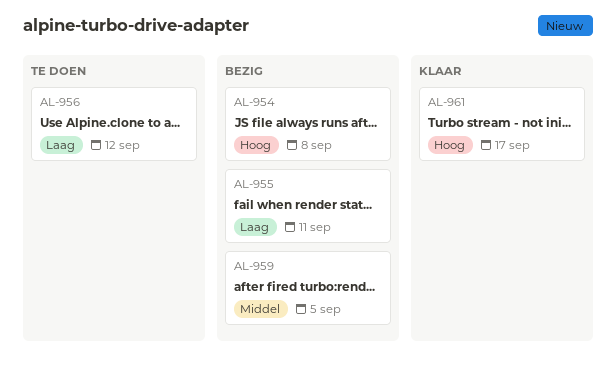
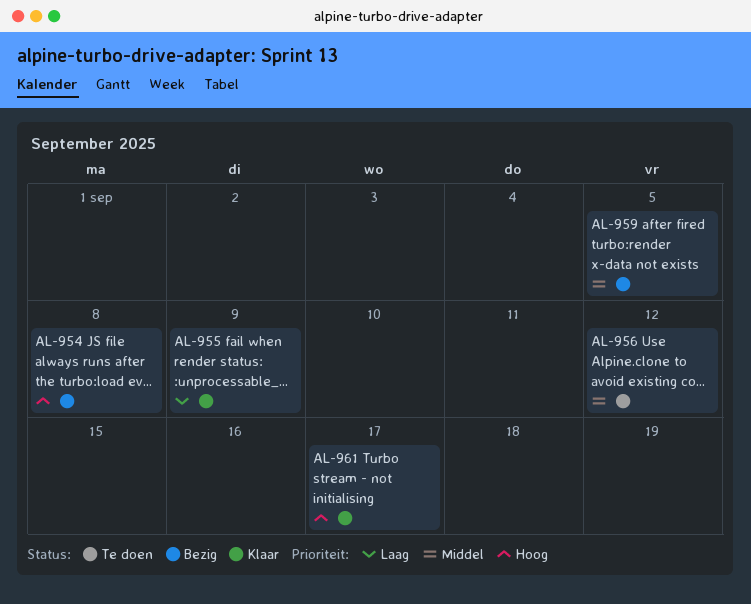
AL-955, status: Bezig -> Klaar
AL-955, due: Sep 11 -> Sep 9
AL-956, priority: Laag -> Middel

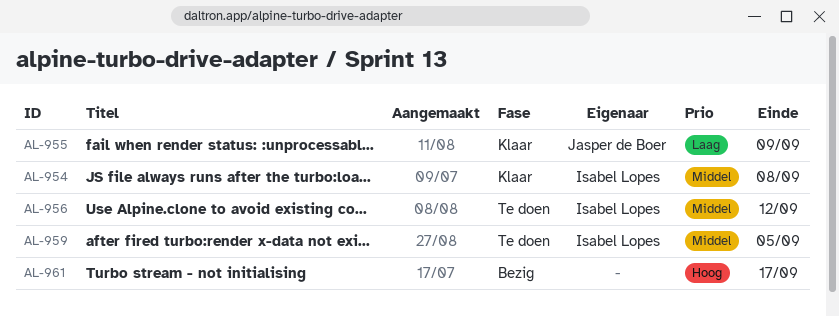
AL-954, status: Bezig -> Klaar
AL-954, priority: Hoog -> Middel
AL-959, status: Bezig -> Te doen
AL-961, status: Klaar -> Bezig

